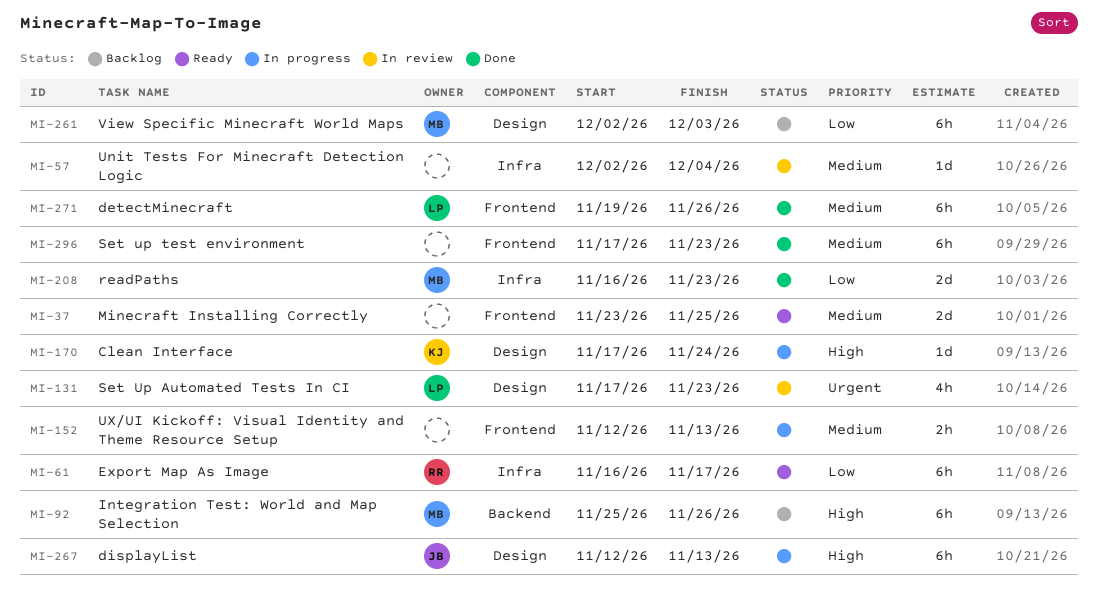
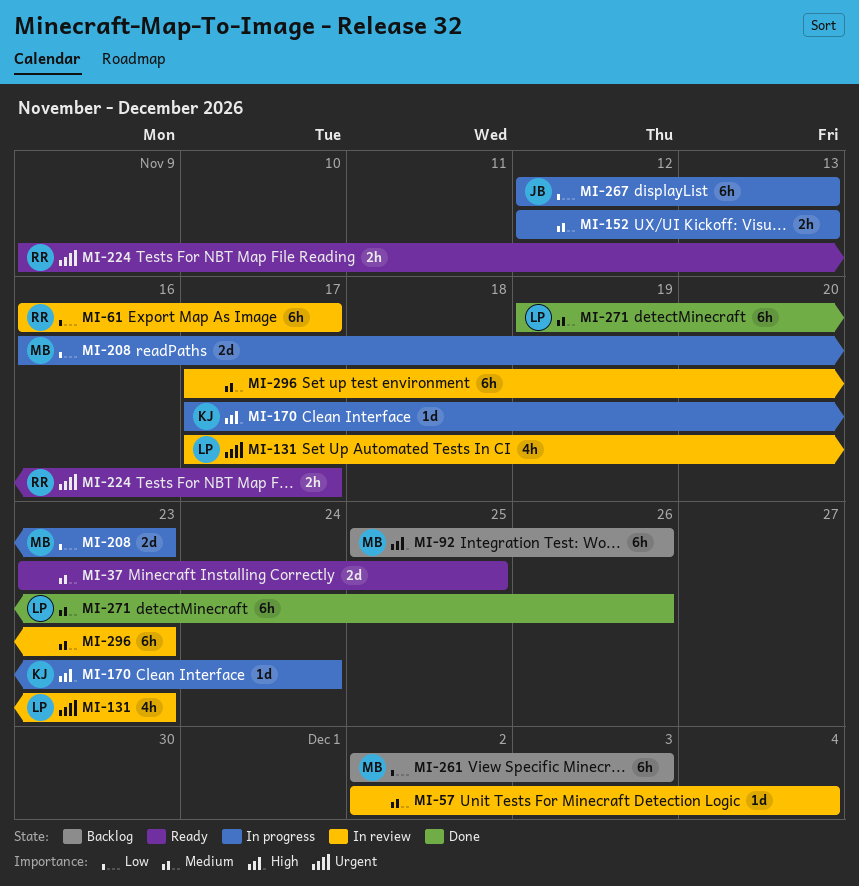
MI-61, status: Ready -> In review
MI-208, status: Done -> In progress
MI-224: none -> present
MI-267, priority: High -> Low
MI-296, status: Done -> In review

